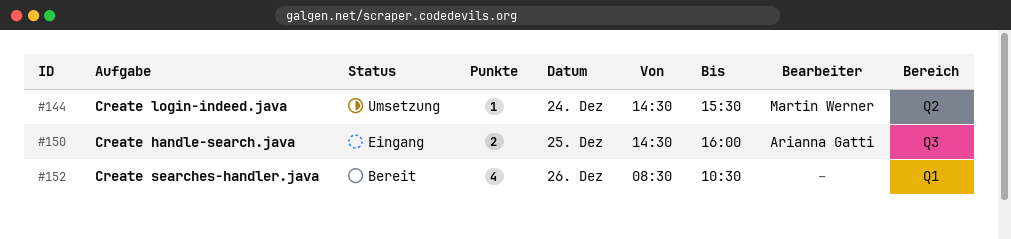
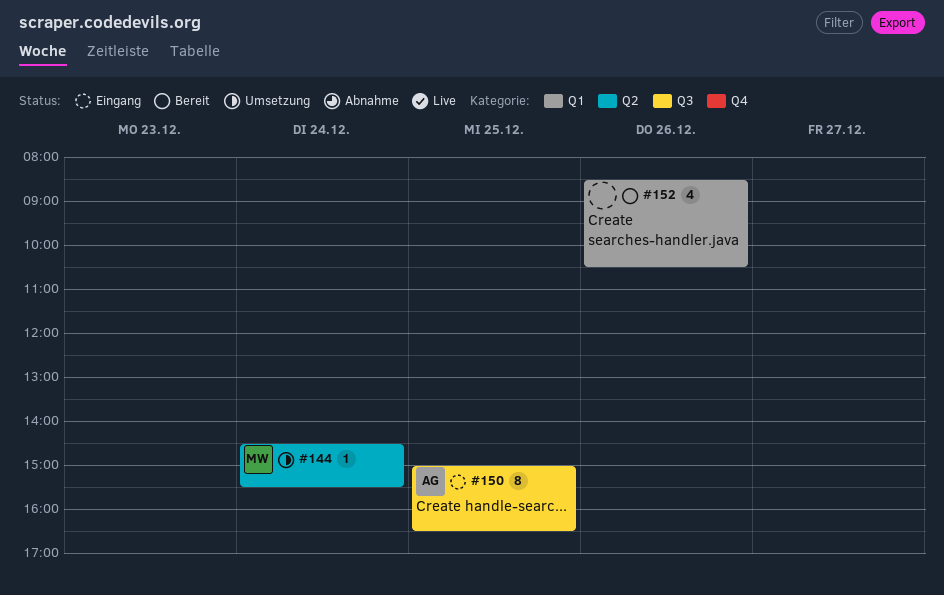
#150, estimate: 2 -> 8
#150, begins: 14:30 -> 15:00
#150, ends: 16:00 -> 16:30

